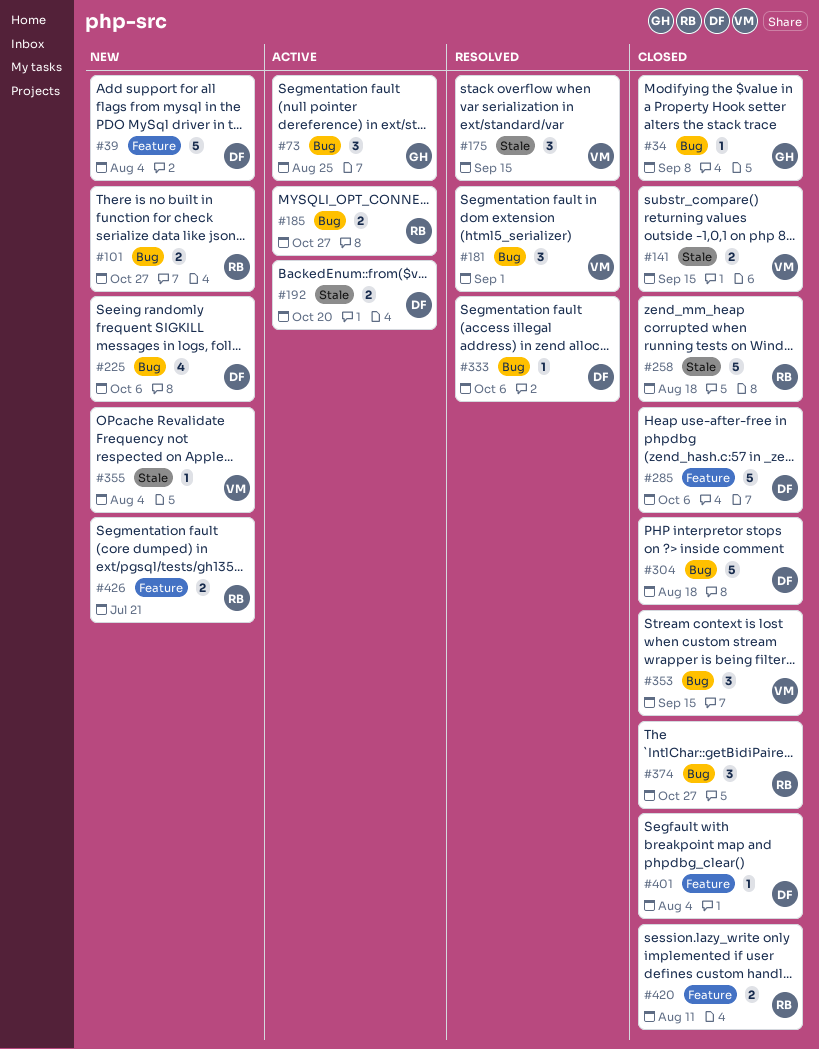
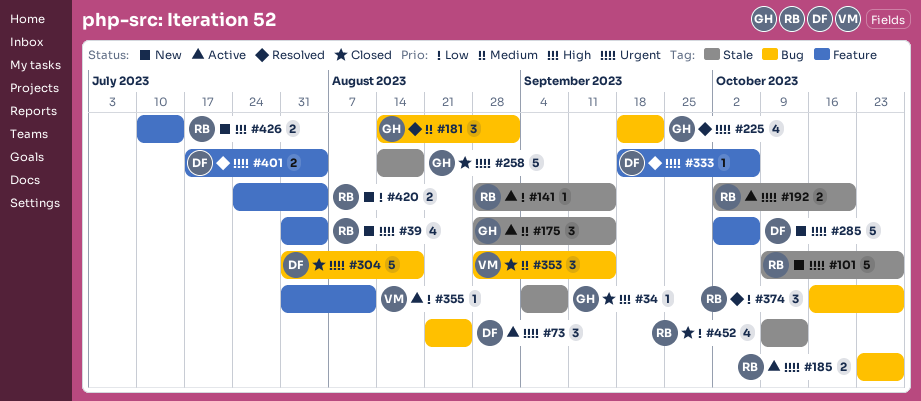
#34, label: Bug -> Stale
#39, owner: DF -> RB
#39, estimate: 5 -> 4
#73, owner: GH -> DF
#101, label: Bug -> Stale
#101, estimate: 2 -> 5
#141, status: Closed -> Active
#141, owner: VM -> RB
#141, estimate: 2 -> 1
#175, status: Resolved -> Active
#175, owner: VM -> GH
#181, owner: VM -> GH
#192, owner: DF -> RB
#225, status: New -> Resolved
#225, owner: DF -> GH
#225, due: Oct 6 -> Sep 22
#258, owner: RB -> GH
#285, status: Closed -> New
#333, label: Bug -> Feature
#355, status: New -> Active
#355, label: Stale -> Feature
#355, due: Aug 4 -> Aug 11
#374, status: Closed -> Resolved
#401, status: Closed -> Resolved
#401, estimate: 1 -> 2
#420, status: Closed -> New
#420, due: Aug 11 -> Aug 4
#426, due: Jul 21 -> Jul 14
#452: none -> present

